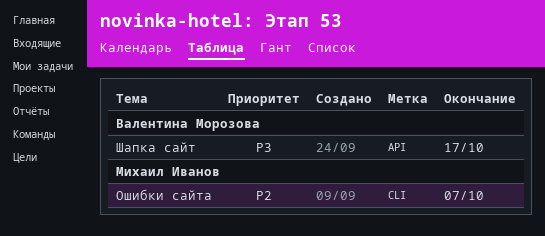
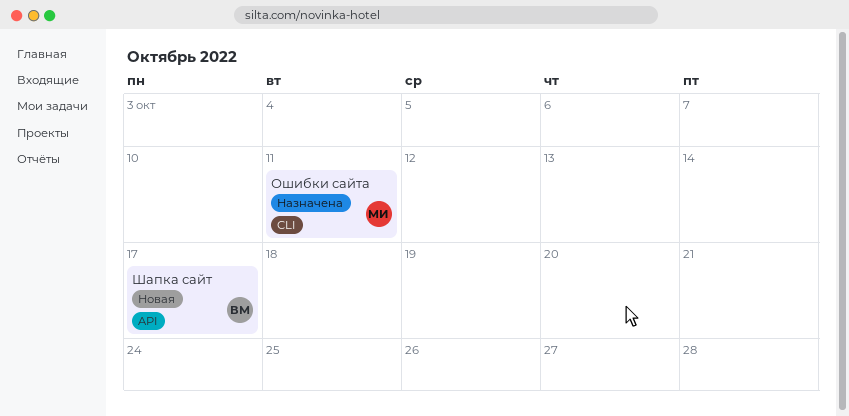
Ошибки сайта, due: Oct 7 -> Oct 11

